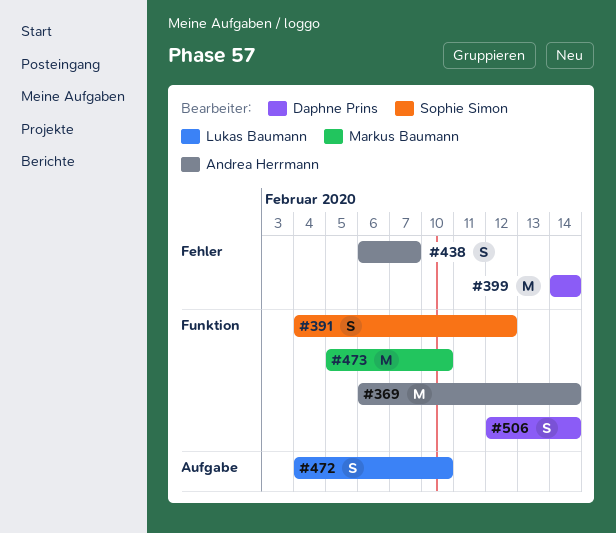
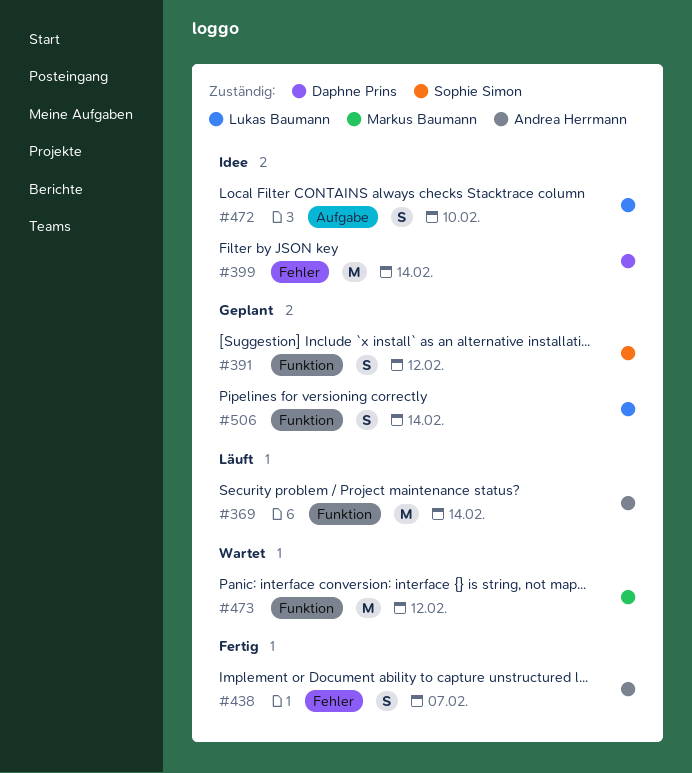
#473, due: Feb 10 -> Feb 12
#506, owner: Daphne Prins -> Lukas Baumann

